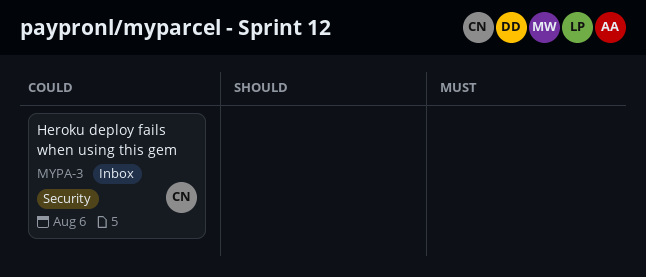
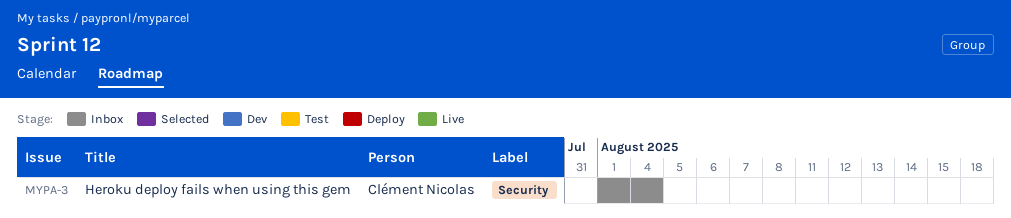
MYPA-3, due: Aug 6 -> Aug 4

